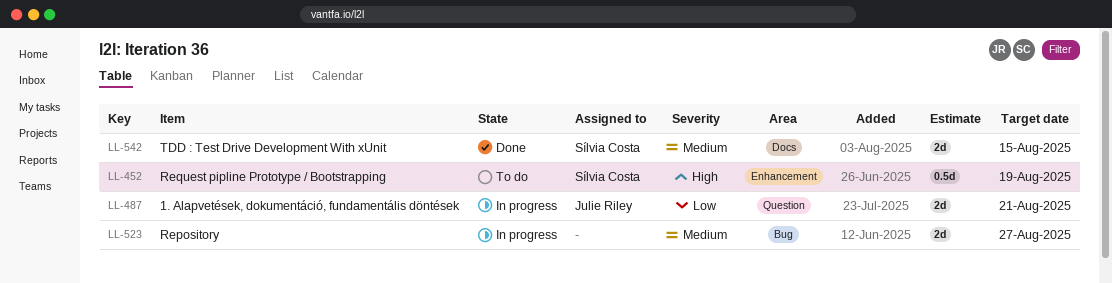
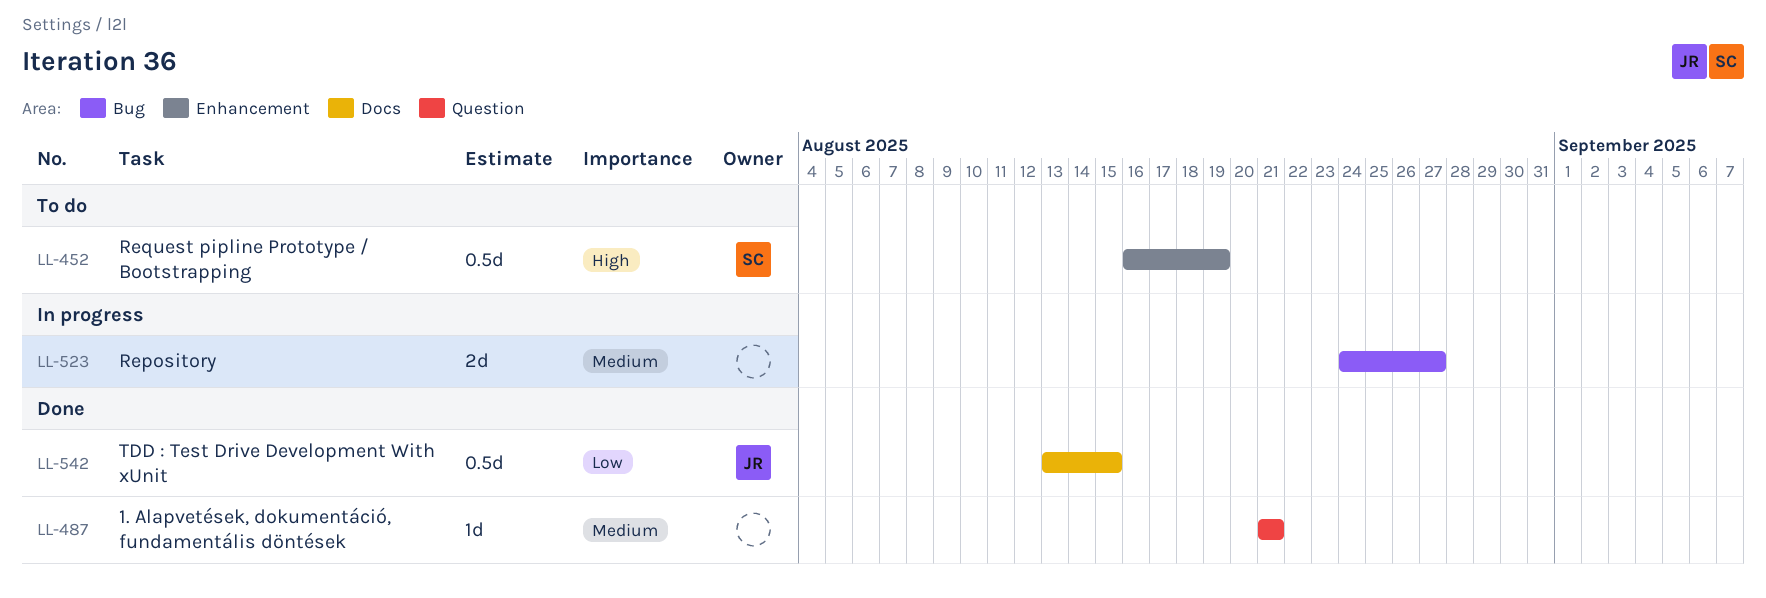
LL-487, status: In progress -> Done
LL-487, owner: Julie Riley -> none
LL-487, priority: Low -> Medium
LL-487, estimate: 2d -> 1d
LL-542, owner: Sílvia Costa -> Julie Riley
LL-542, priority: Medium -> Low
LL-542, estimate: 2d -> 0.5d

